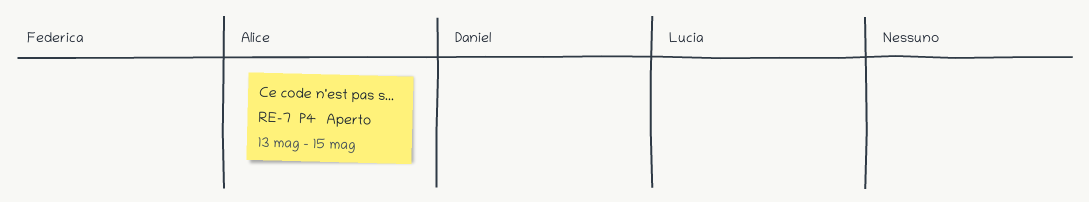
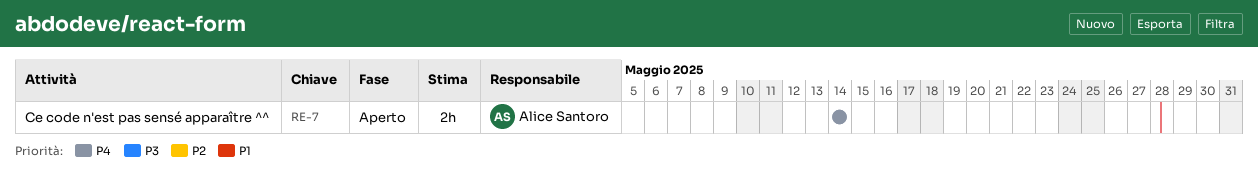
RE-7, start: May 13 -> May 14
RE-7, due: May 15 -> May 14

